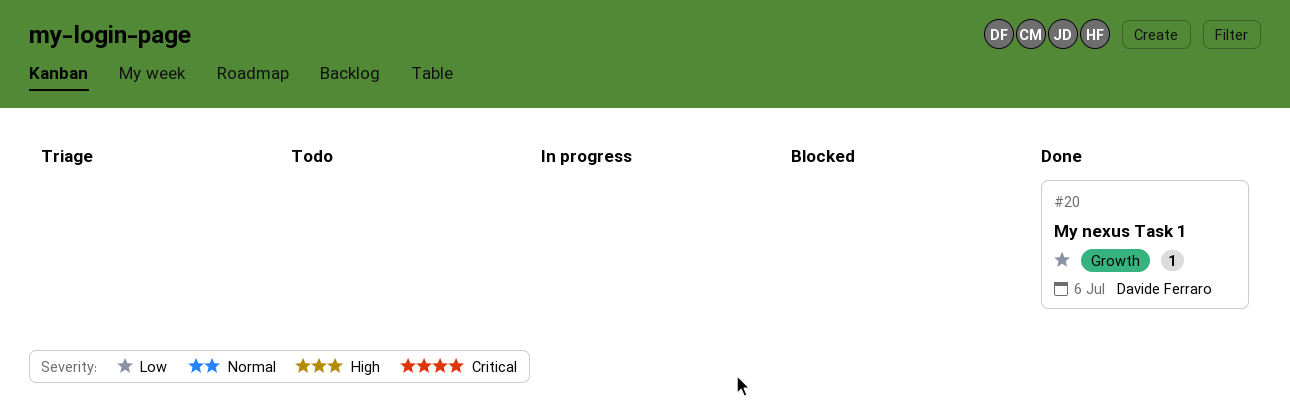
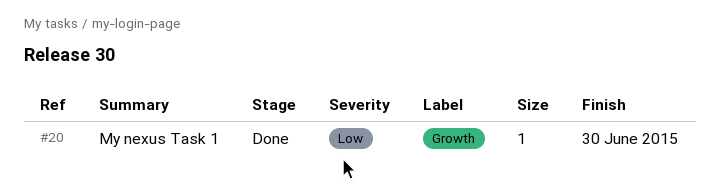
#20, due: Jul 6 -> Jun 30

